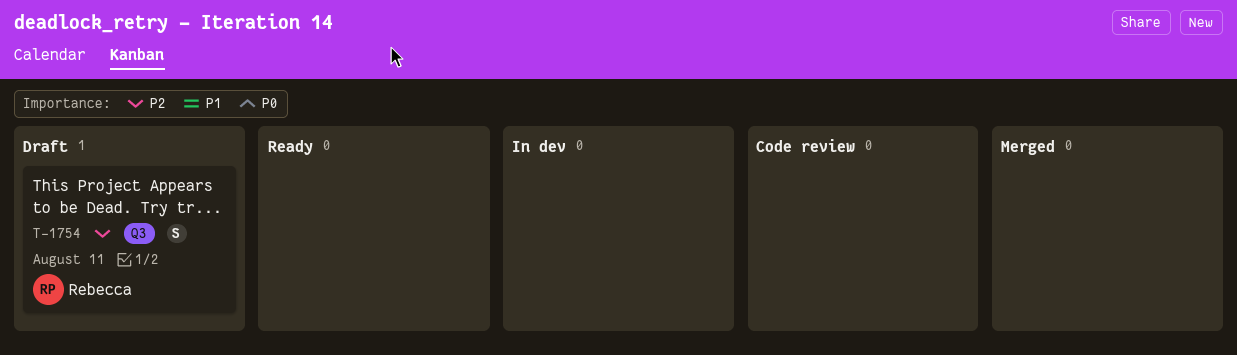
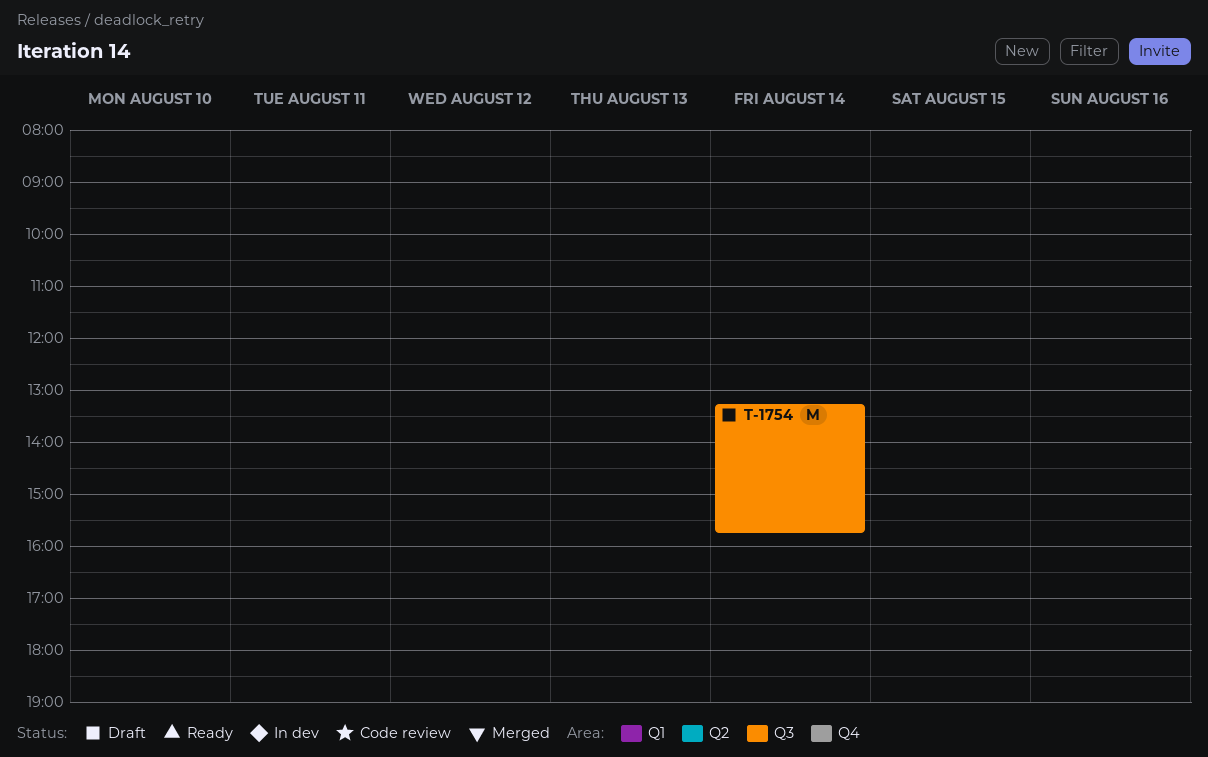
T-1754, estimate: S -> M
T-1754, day: Aug 11 -> Aug 14

